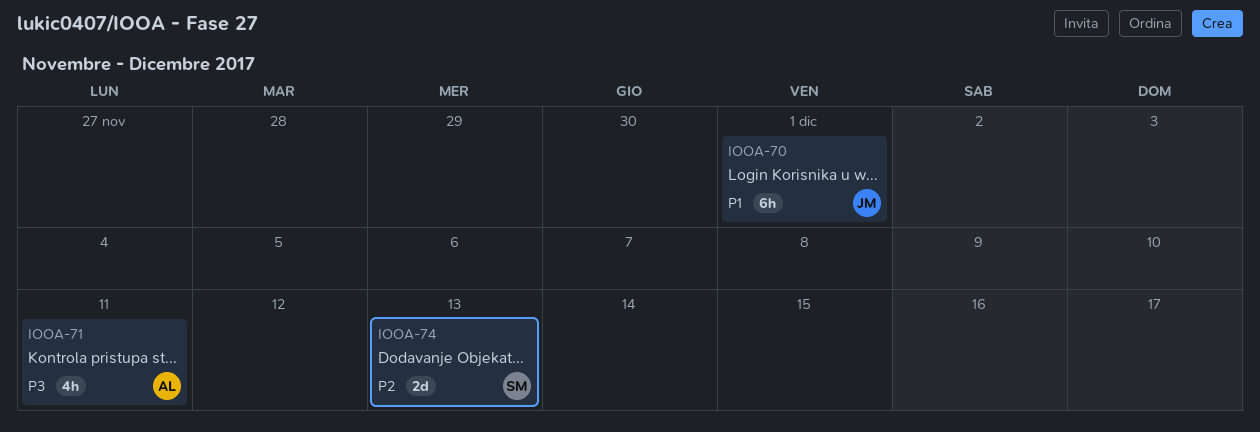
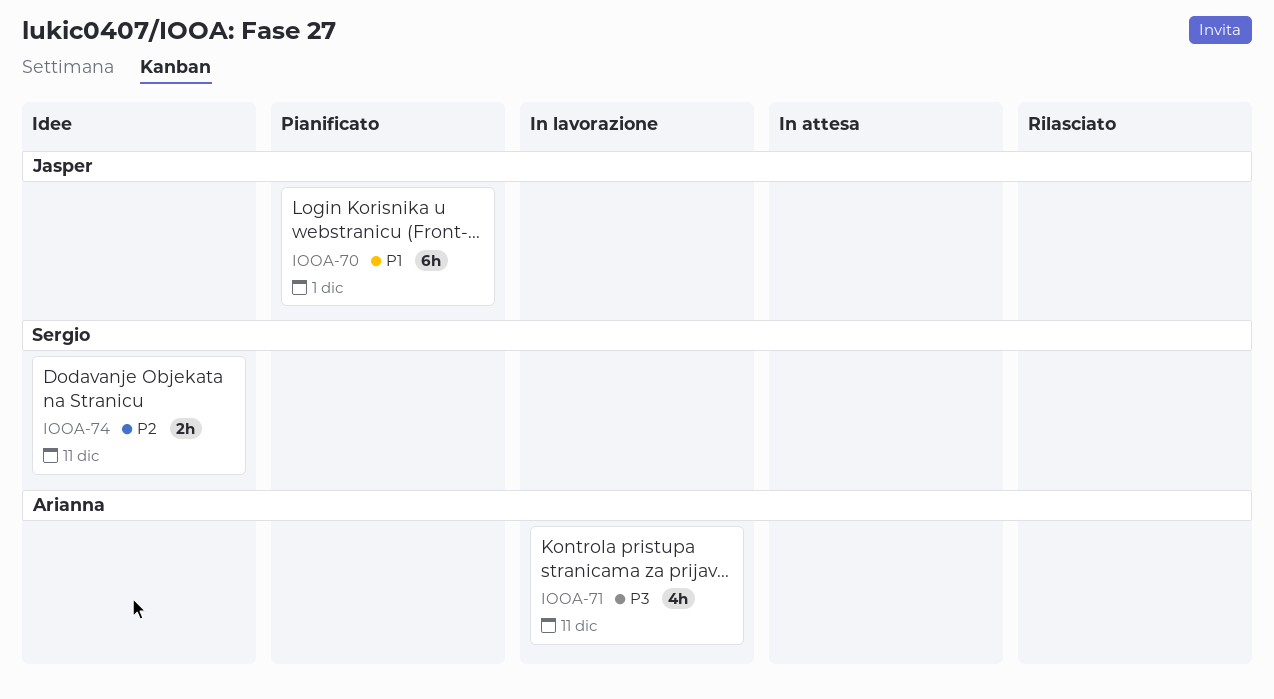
IOOA-74, estimate: 2d -> 2h
IOOA-74, due: Dec 13 -> Dec 11

